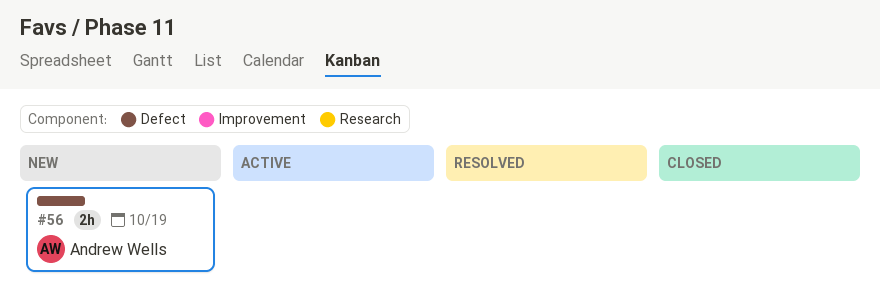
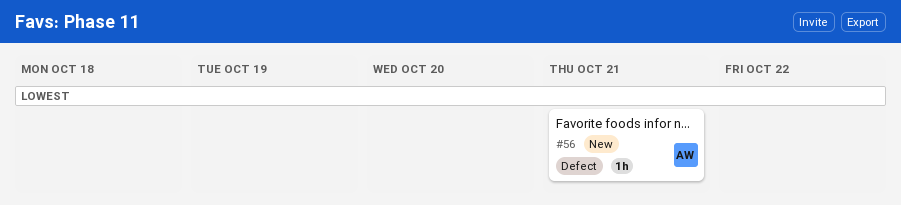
#56, estimate: 2h -> 1h
#56, due: Oct 19 -> Oct 21

